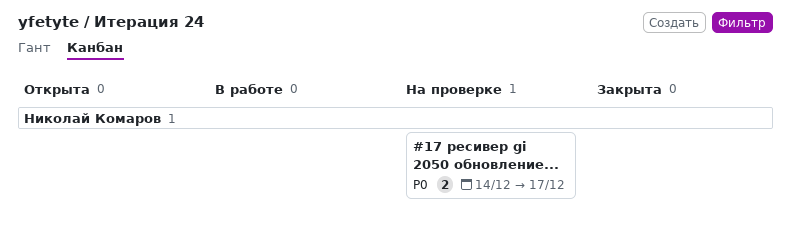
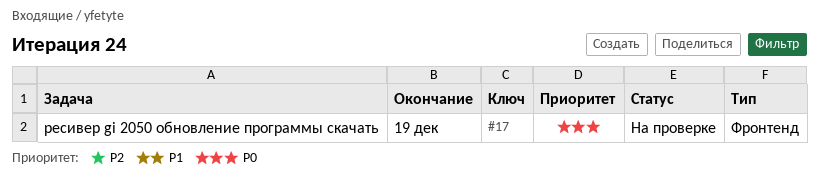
#17, due: Dec 17 -> Dec 19

